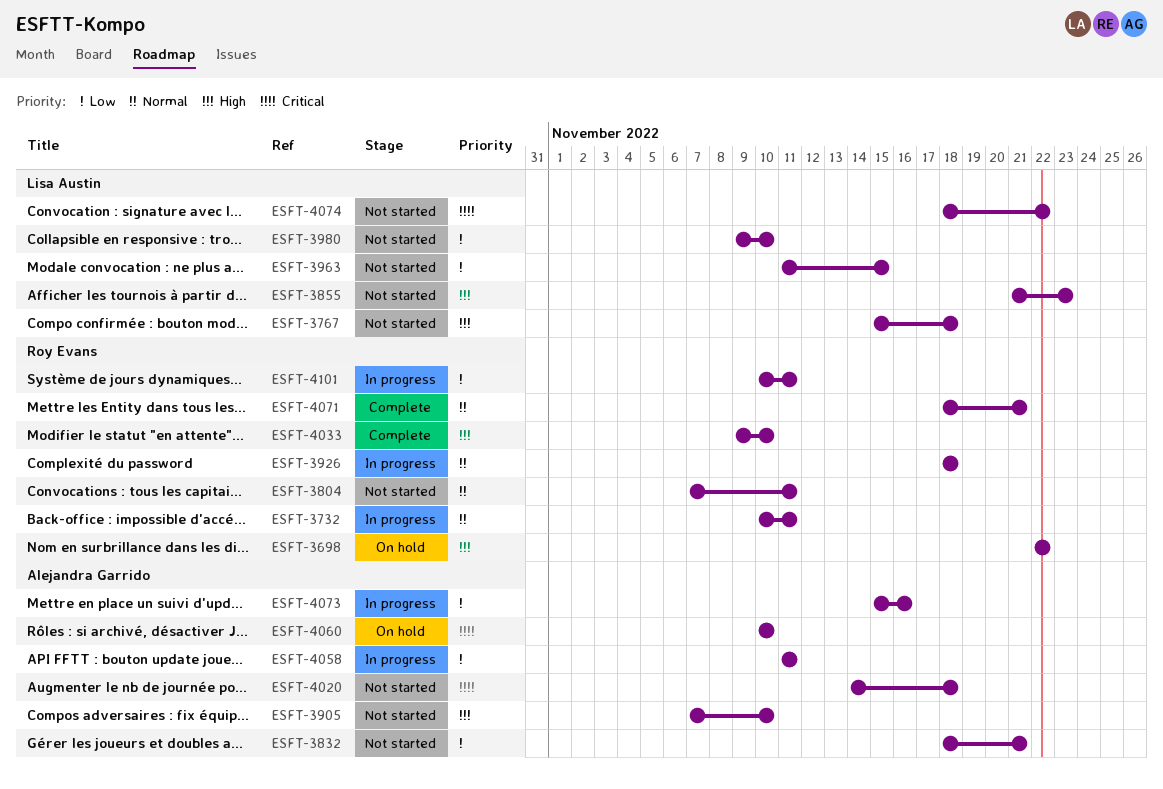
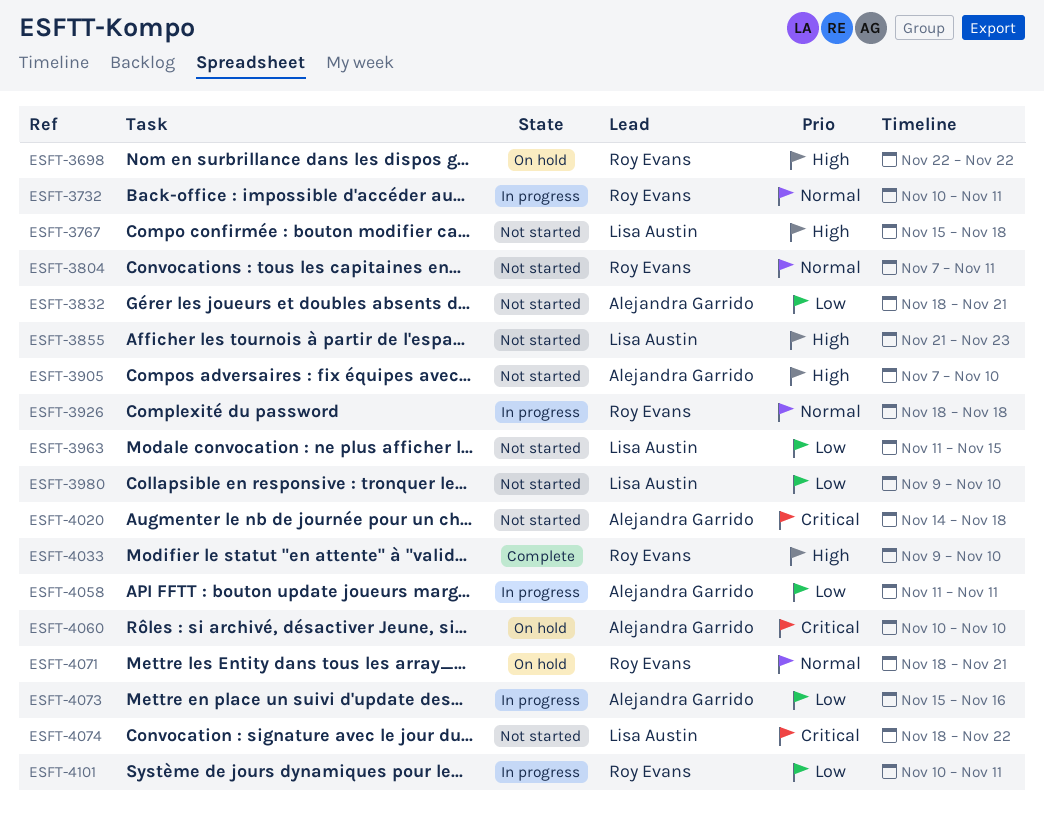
ESFT-4071, status: Complete -> On hold

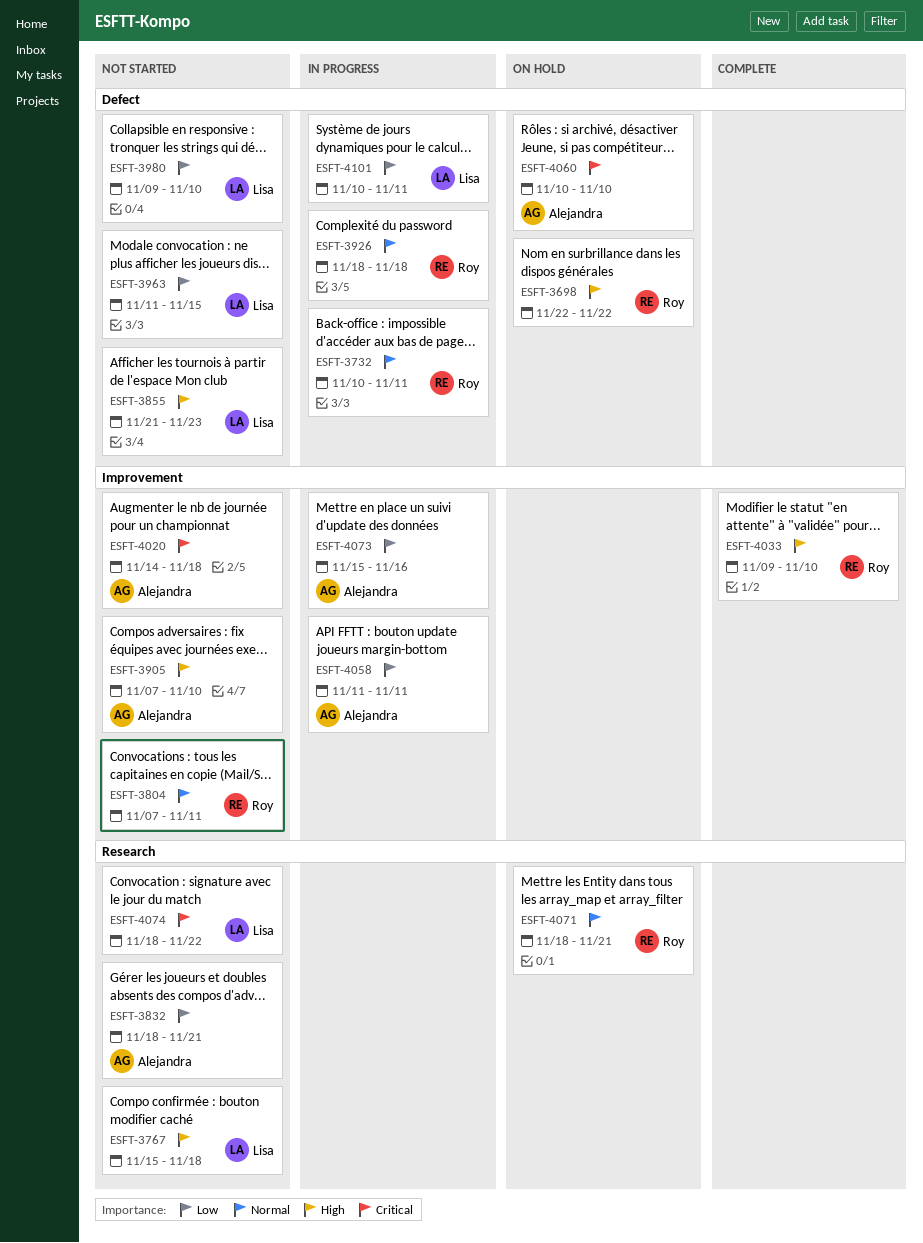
ESFT-4101, owner: Roy Evans -> Lisa Austin

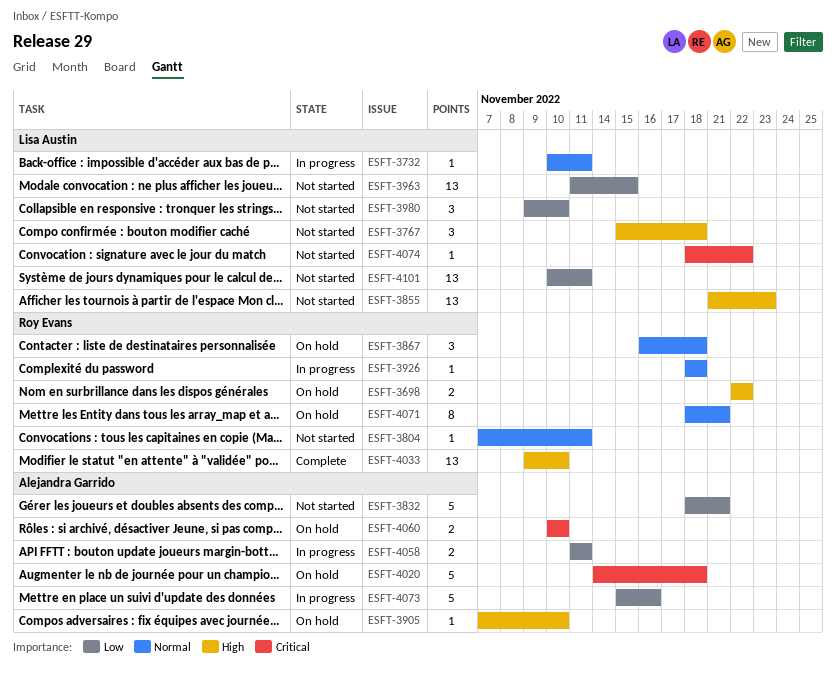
ESFT-3732, owner: Roy Evans -> Lisa Austin
ESFT-3867: none -> present
ESFT-3905, status: Not started -> On hold
ESFT-4020, status: Not started -> On hold
ESFT-4101, status: In progress -> Not started

